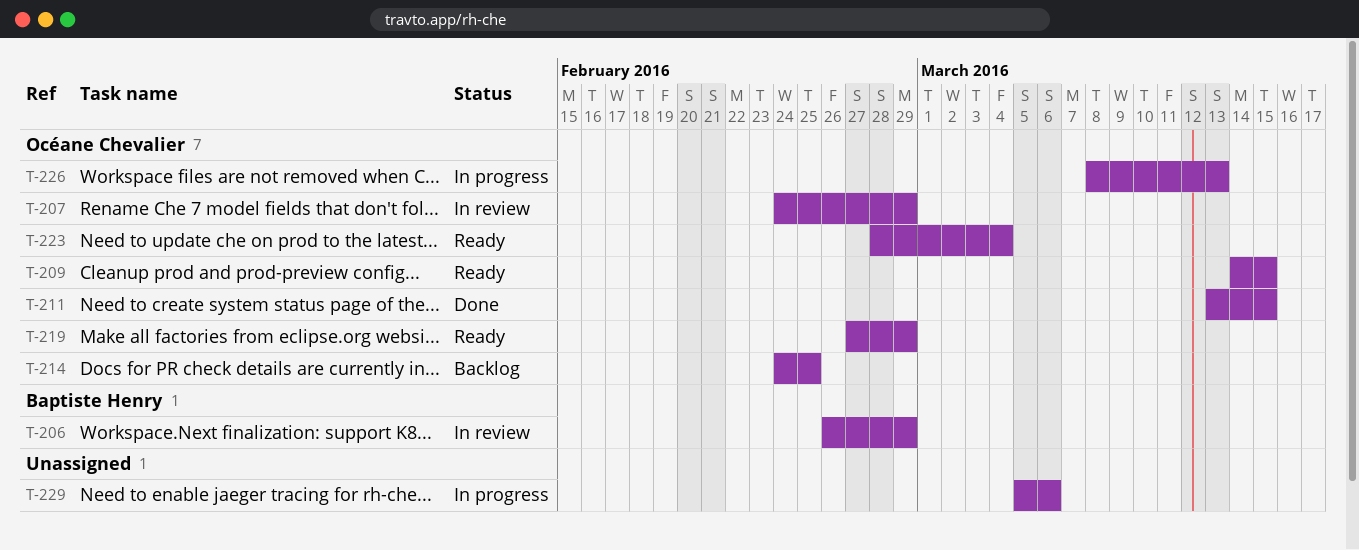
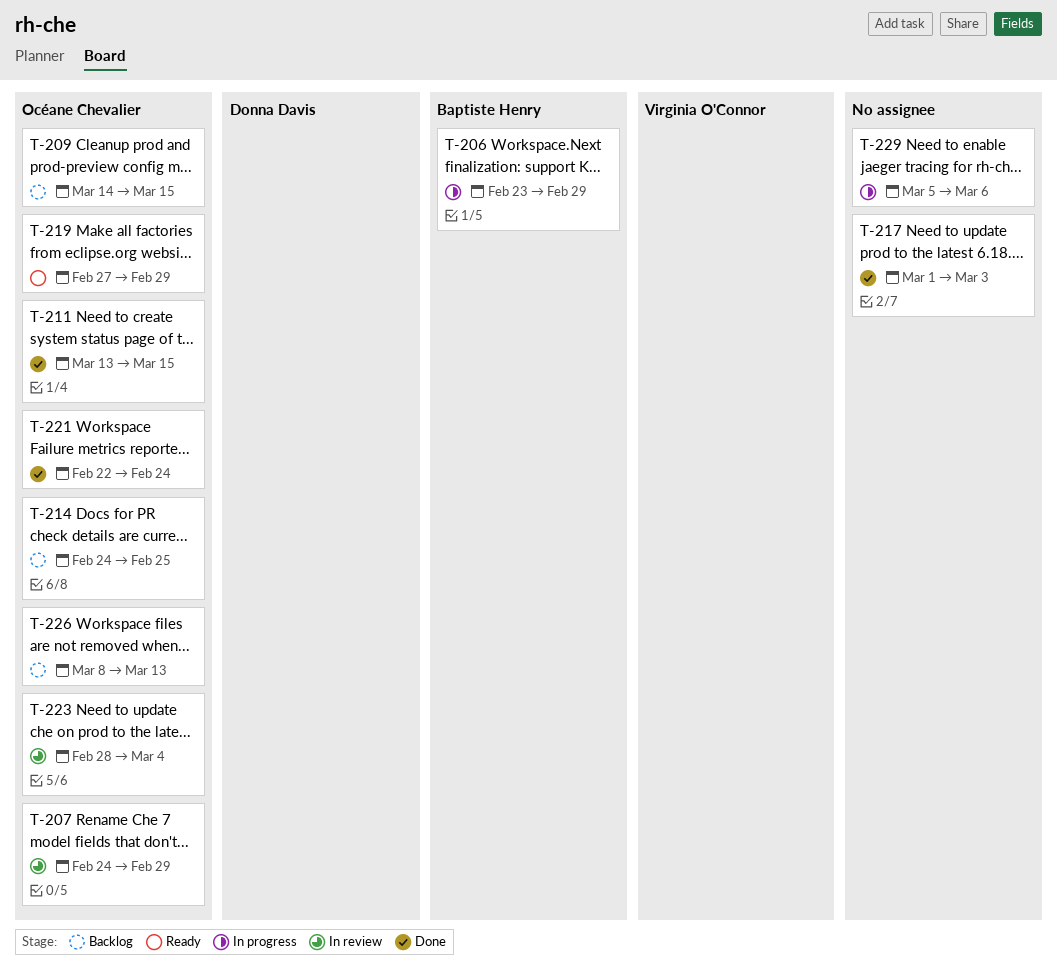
T-206, status: In review -> In progress
T-206, start: Feb 26 -> Feb 23
T-209, status: Ready -> Backlog
T-217: none -> present
T-221: none -> present
T-223, status: Ready -> In review
T-226, status: In progress -> Backlog

